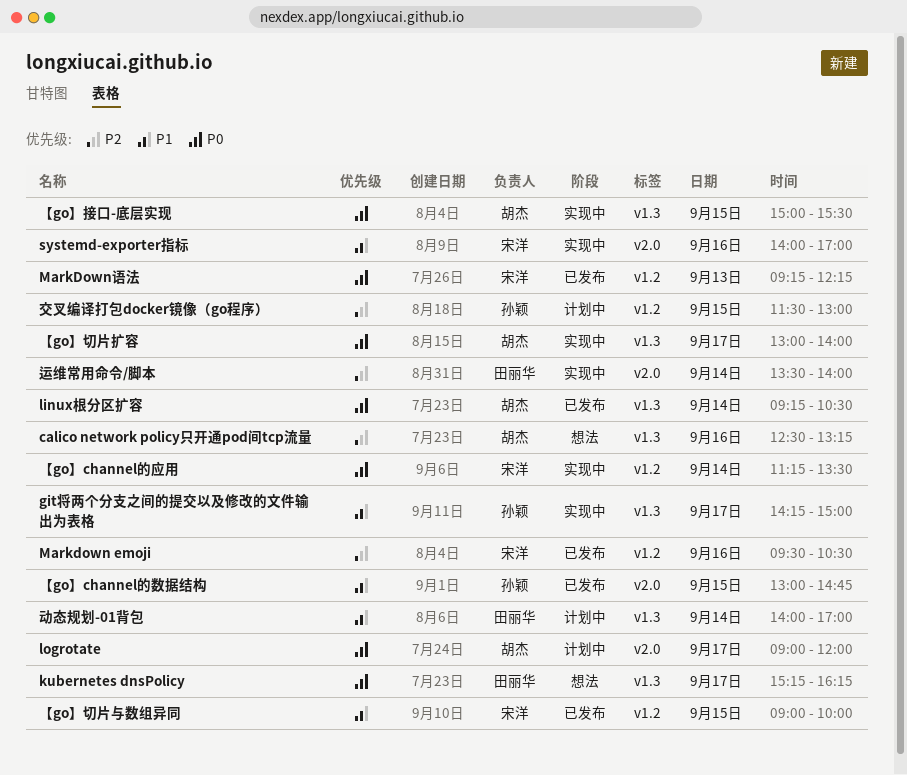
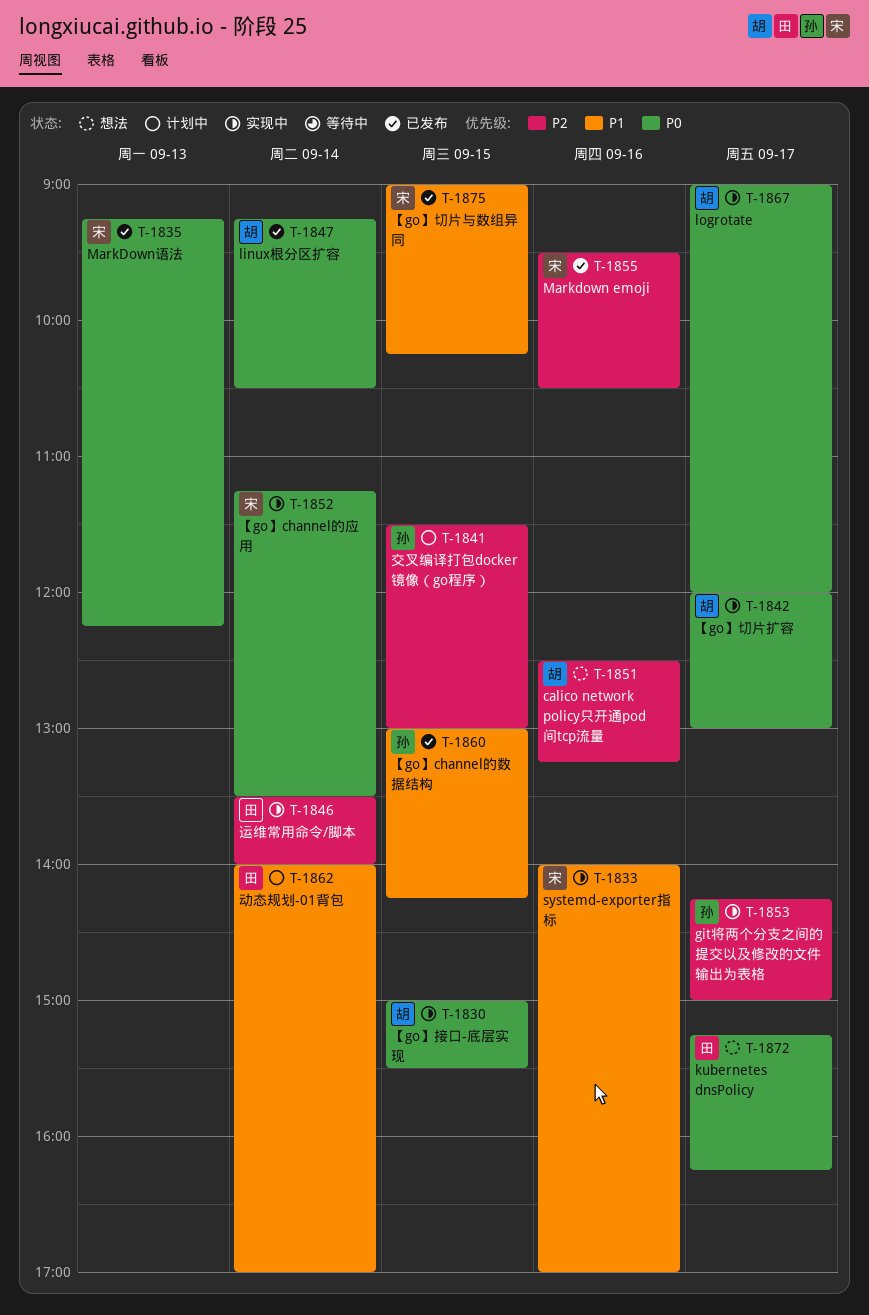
git将两个分支之间的提交以及修改的文件输出为表格, priority: P1 -> P2
logrotate, status: 计划中 -> 实现中
【go】channel的数据结构, ends: 14:45 -> 14:15
【go】切片与数组异同, ends: 10:00 -> 10:15
【go】切片扩容, begins: 13:00 -> 12:00
【go】切片扩容, ends: 14:00 -> 13:00

